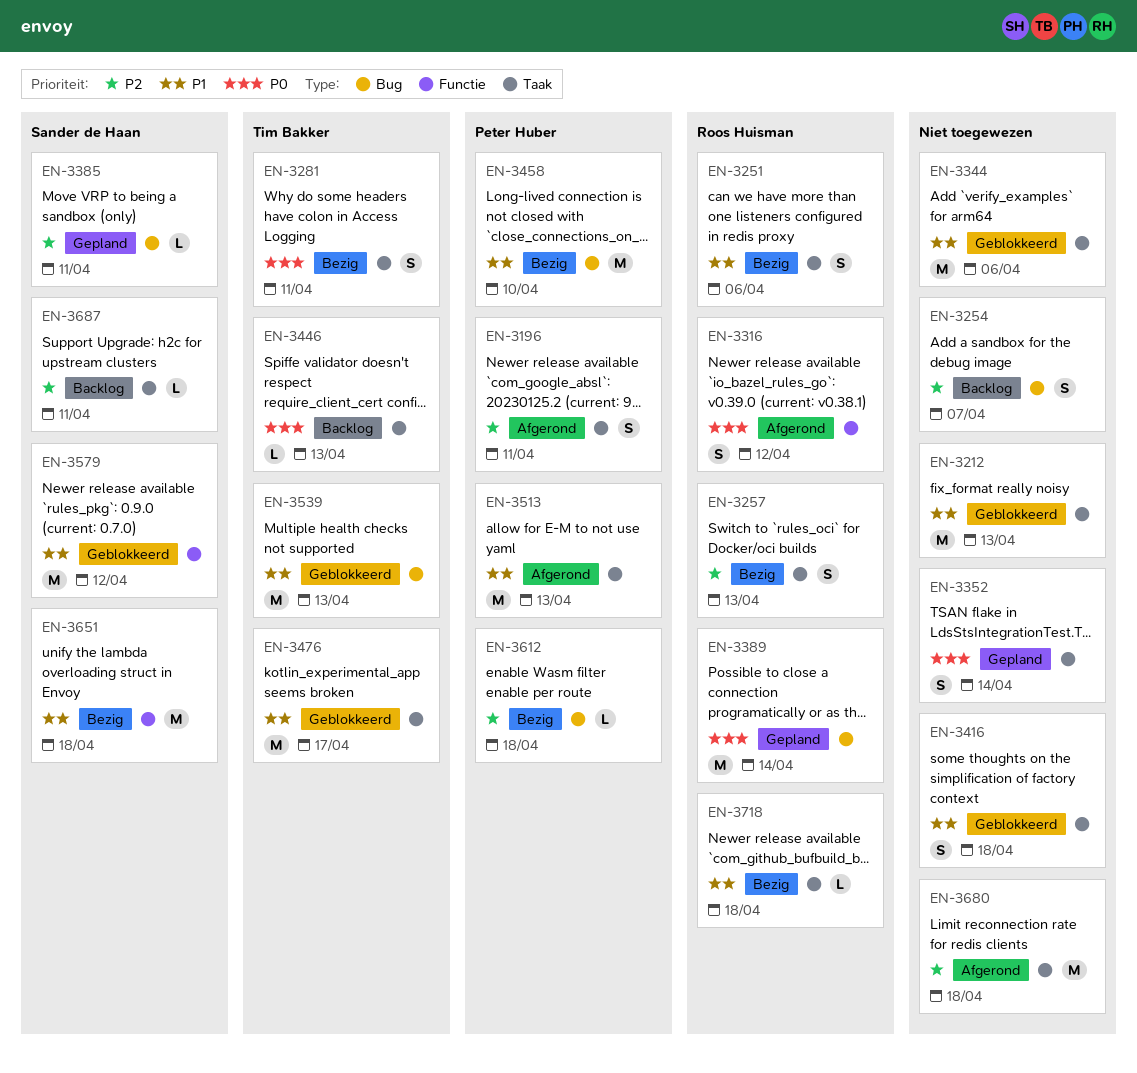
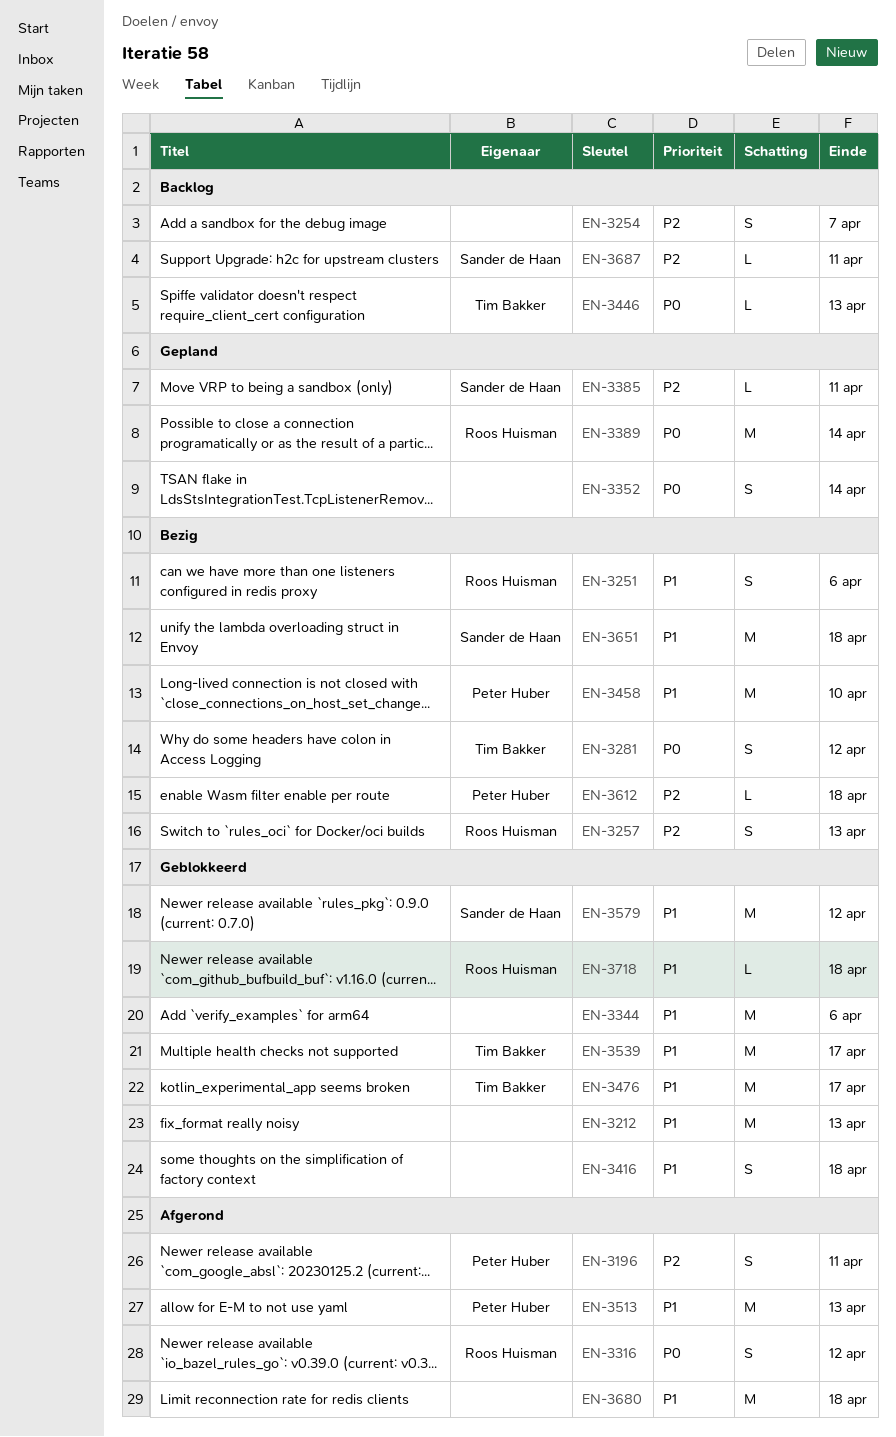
EN-3281, due: Apr 11 -> Apr 12
EN-3539, due: Apr 13 -> Apr 17
EN-3680, priority: P2 -> P1
EN-3718, status: Bezig -> Geblokkeerd

